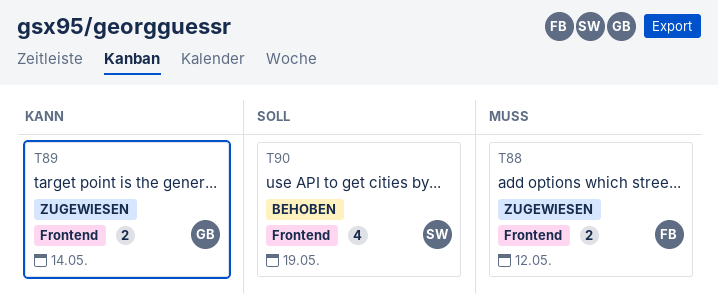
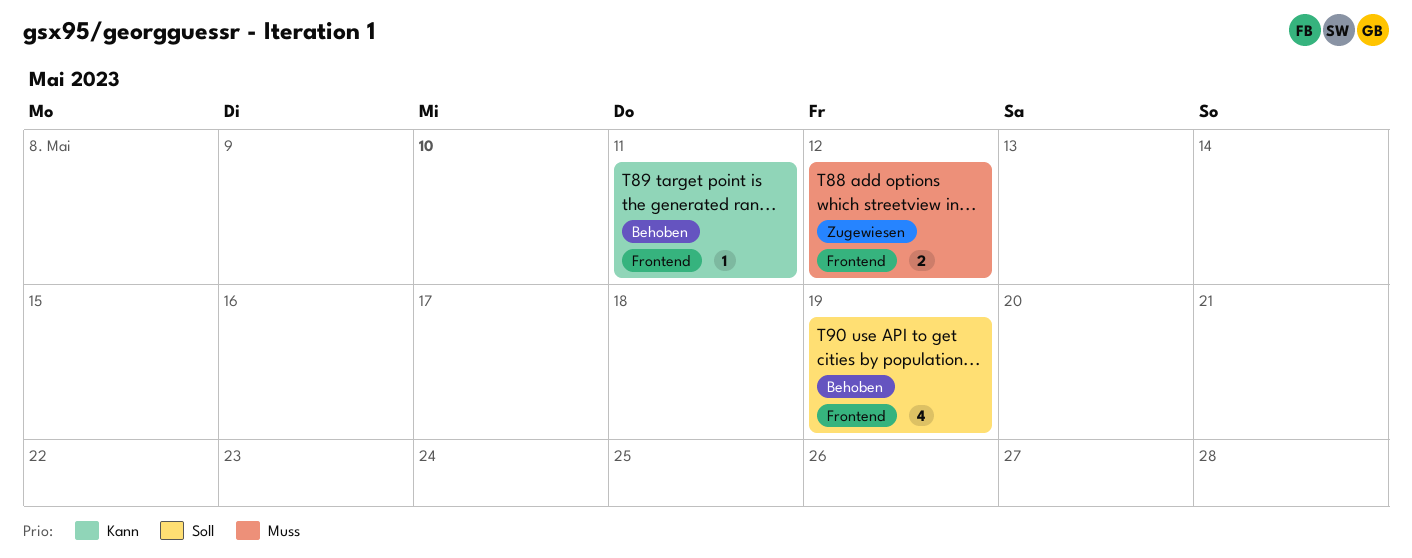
T89, status: Zugewiesen -> Behoben
T89, estimate: 2 -> 1
T89, due: May 14 -> May 11

